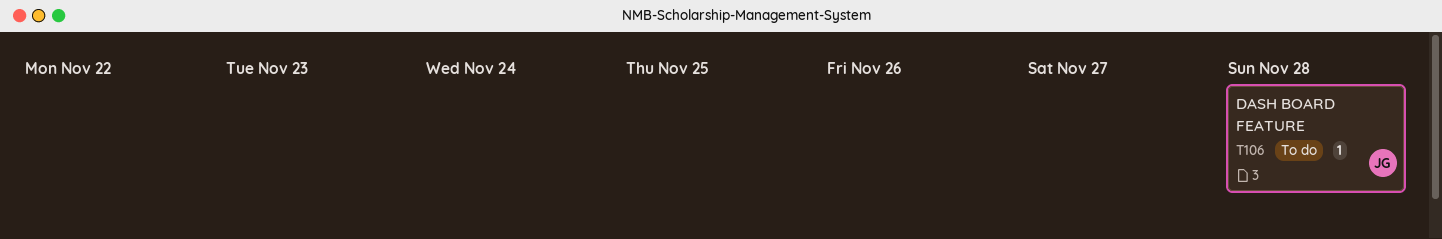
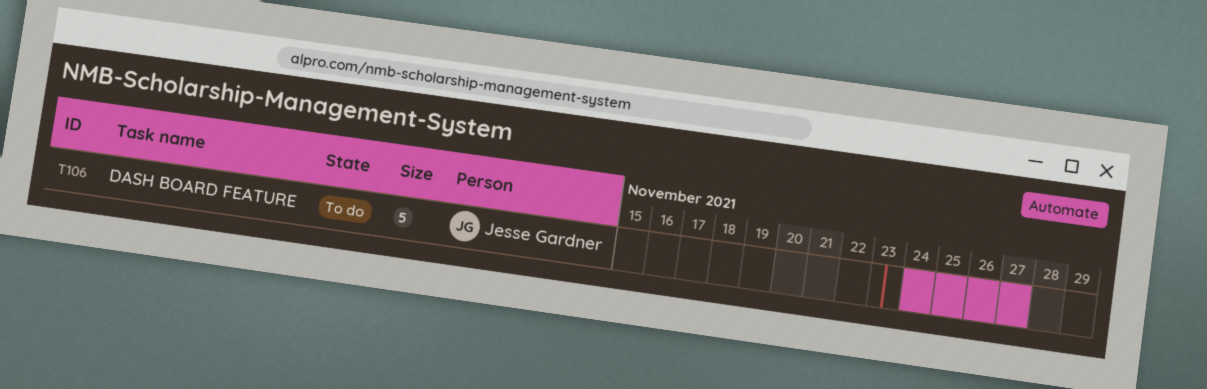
T106, estimate: 1 -> 5
T106, due: Nov 28 -> Nov 27

